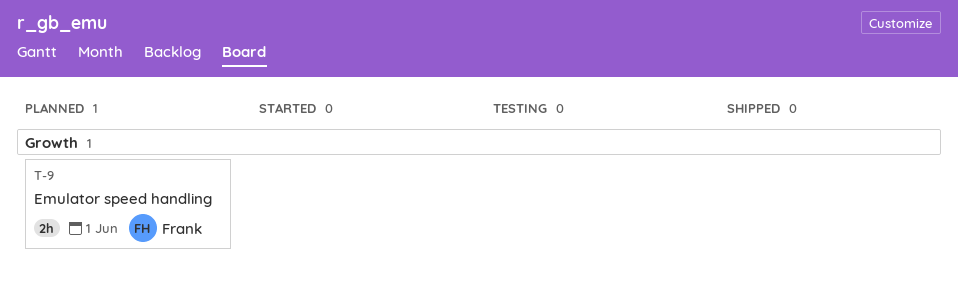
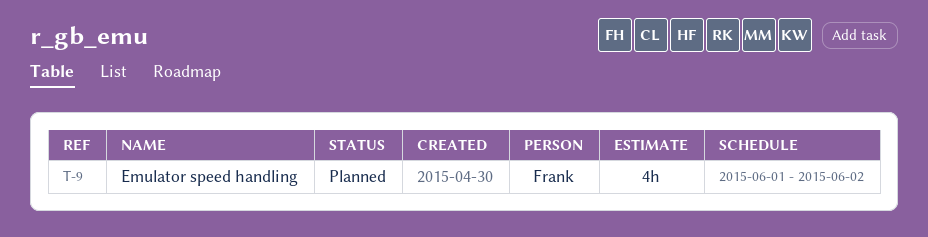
T-9, estimate: 2h -> 4h
T-9, due: Jun 1 -> Jun 2

